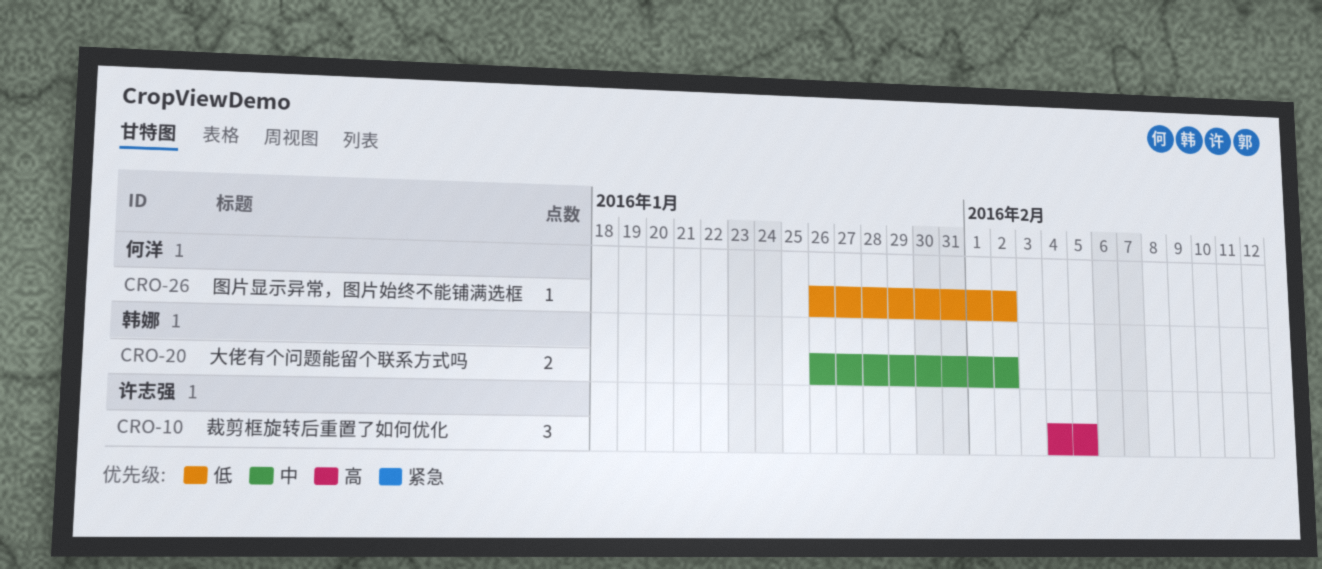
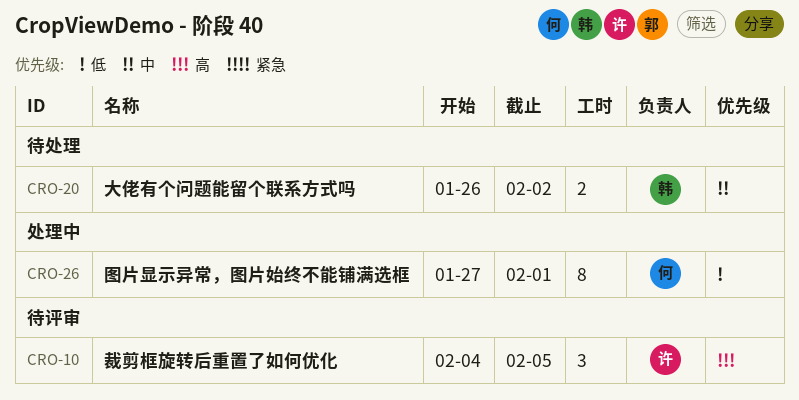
CRO-26, estimate: 1 -> 8
CRO-26, start: Jan 26 -> Jan 27
CRO-26, due: Feb 2 -> Feb 1

